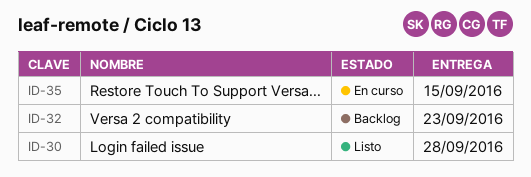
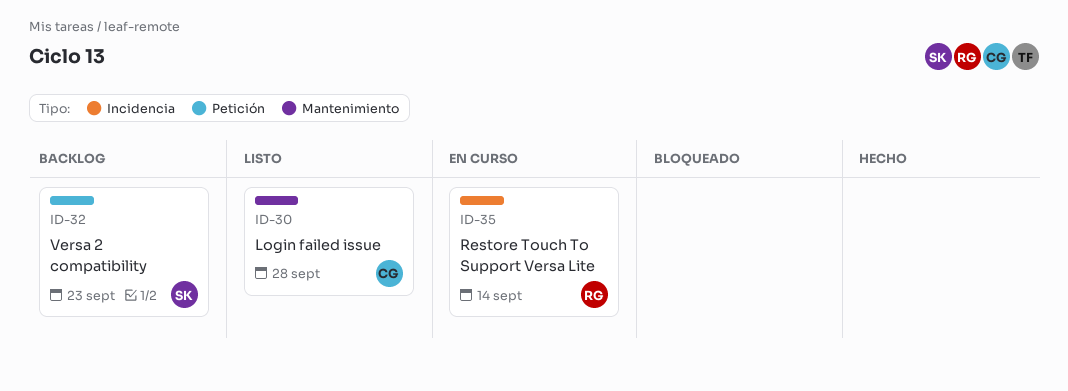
ID-35, due: Sep 15 -> Sep 14

